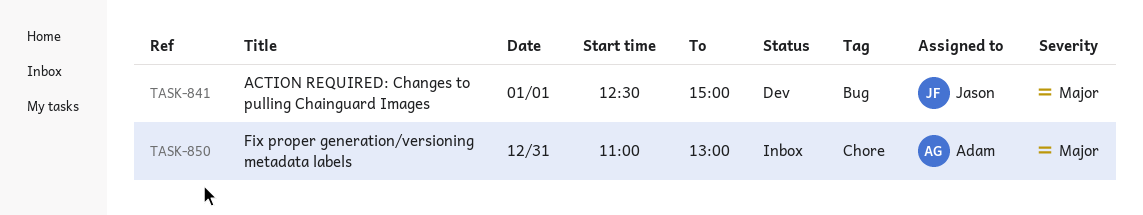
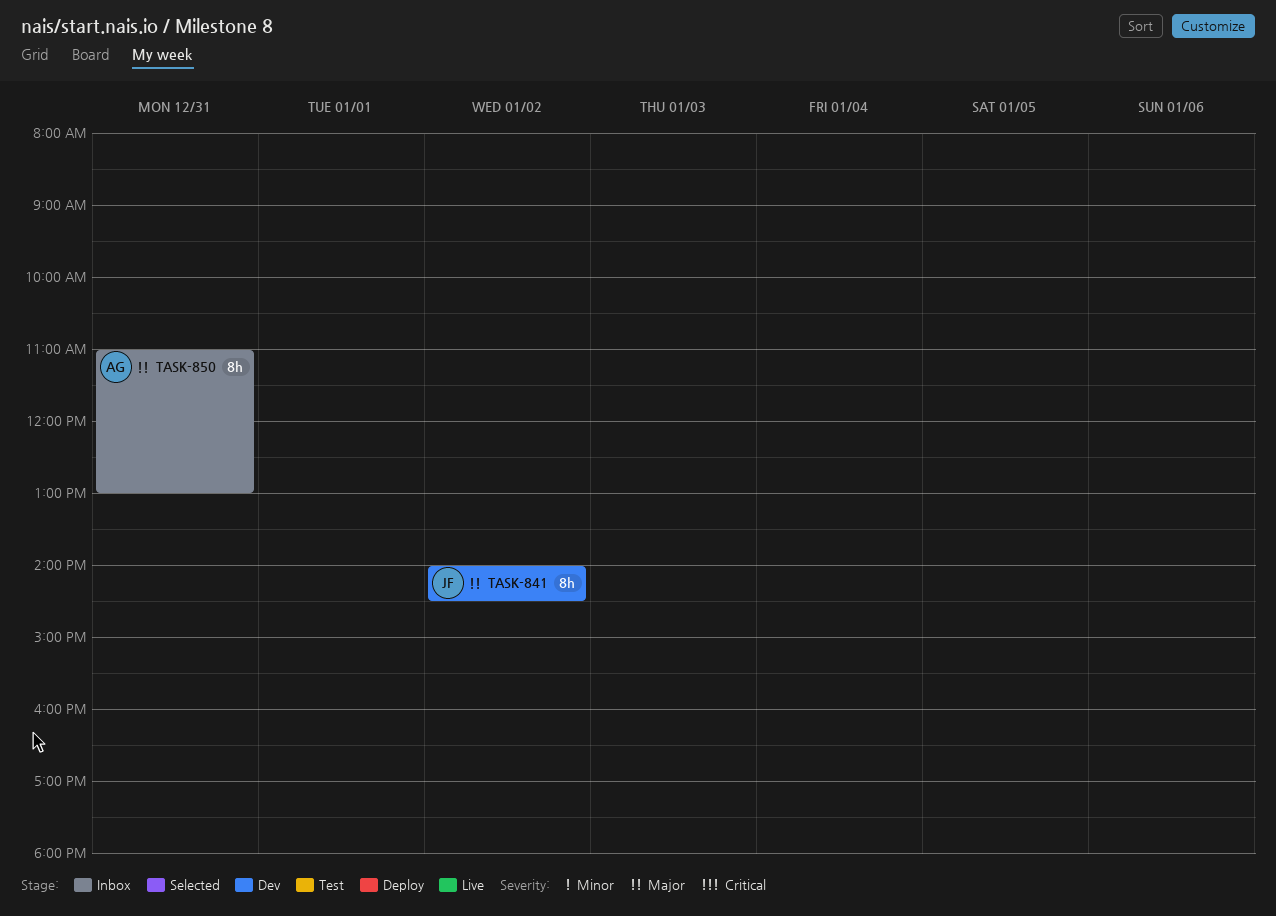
TASK-841, day: Jan 1 -> Jan 2
TASK-841, begins: 12:30 -> 14:00
TASK-841, ends: 15:00 -> 14:30

